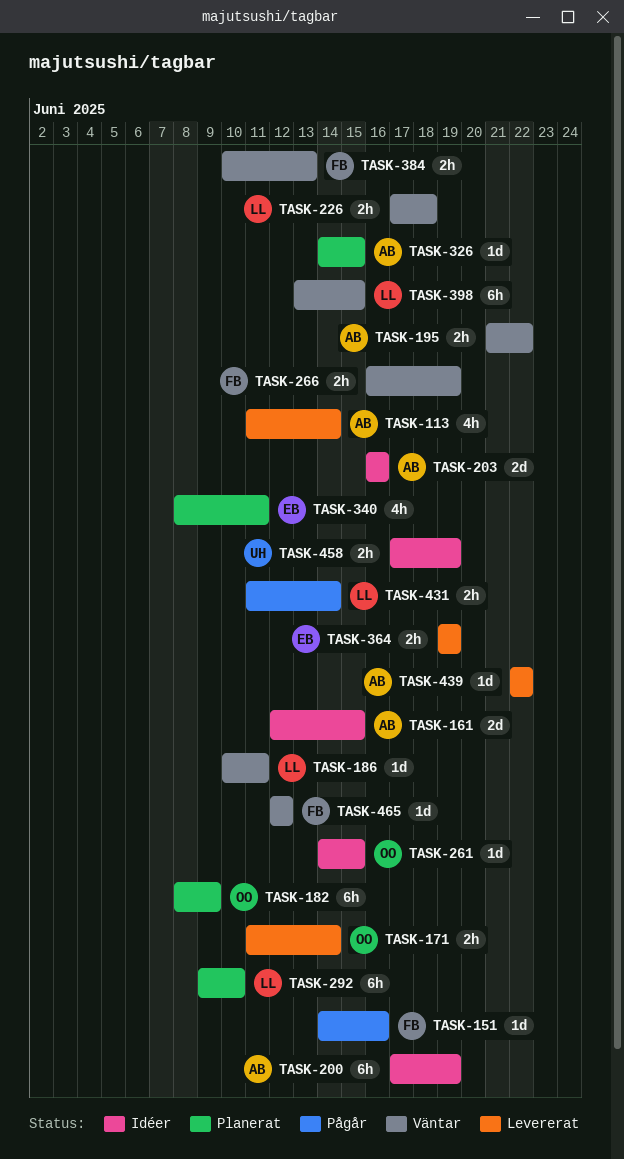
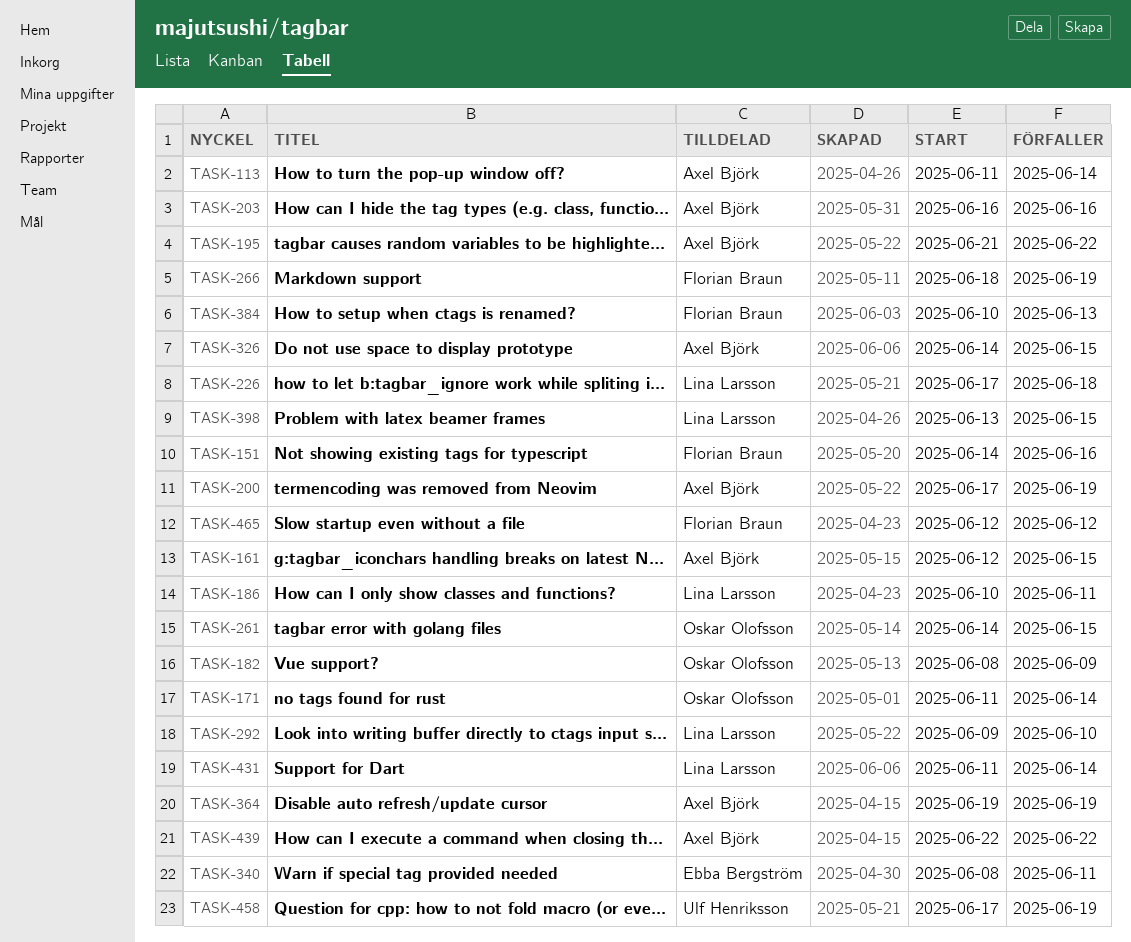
TASK-266, start: Jun 16 -> Jun 18
TASK-364, owner: Ebba Bergström -> Axel Björk

